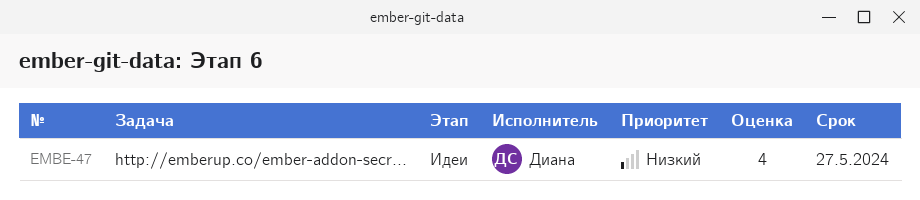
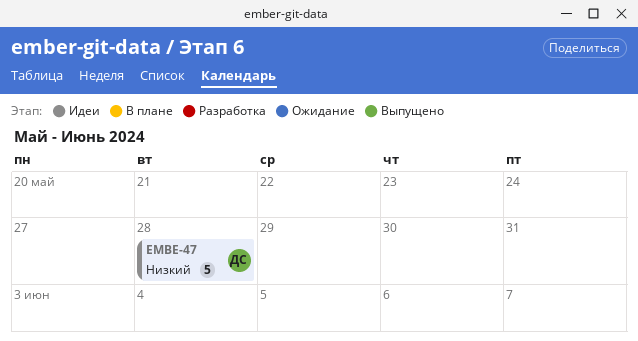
EMBE-47, estimate: 4 -> 5
EMBE-47, due: May 27 -> May 28

